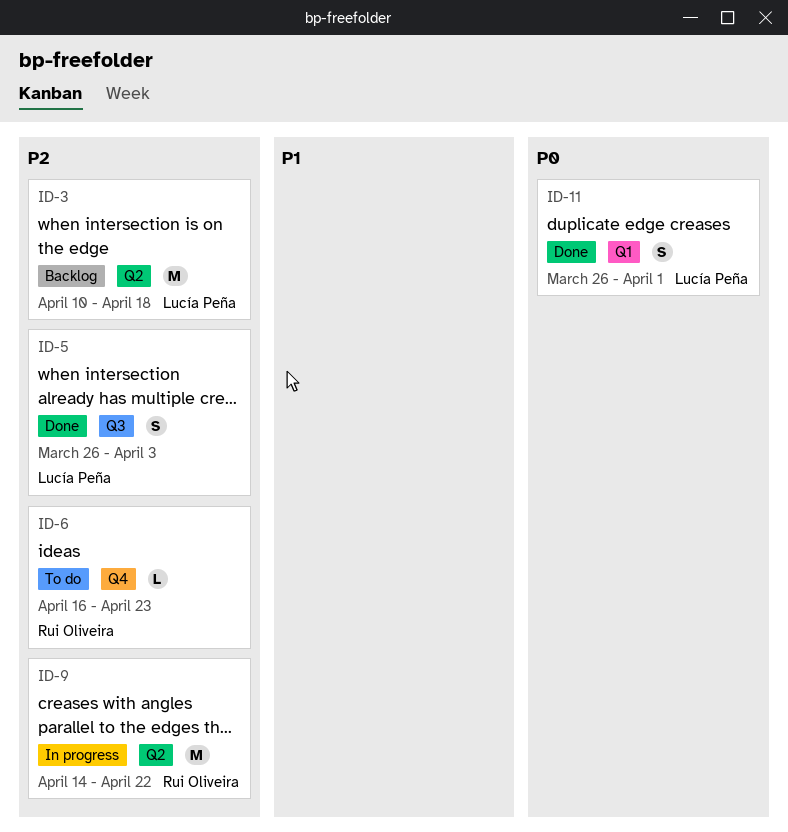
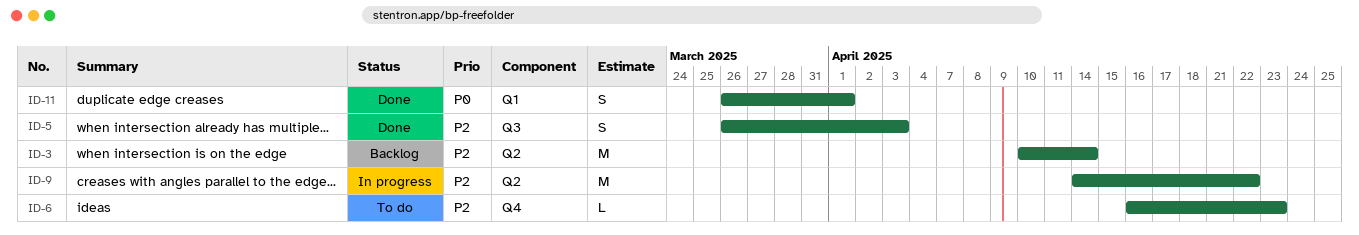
ID-3, due: Apr 18 -> Apr 14

